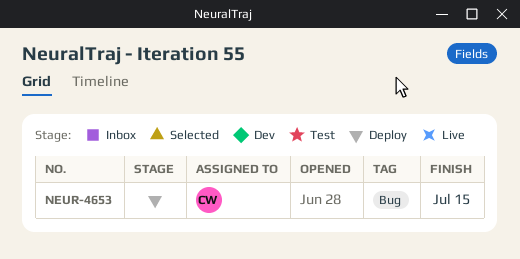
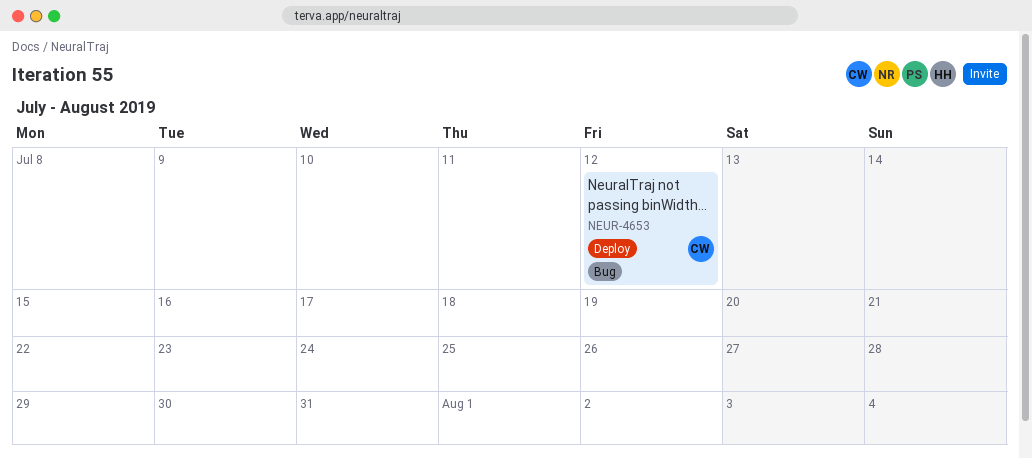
NEUR-4653, due: Jul 15 -> Jul 12

